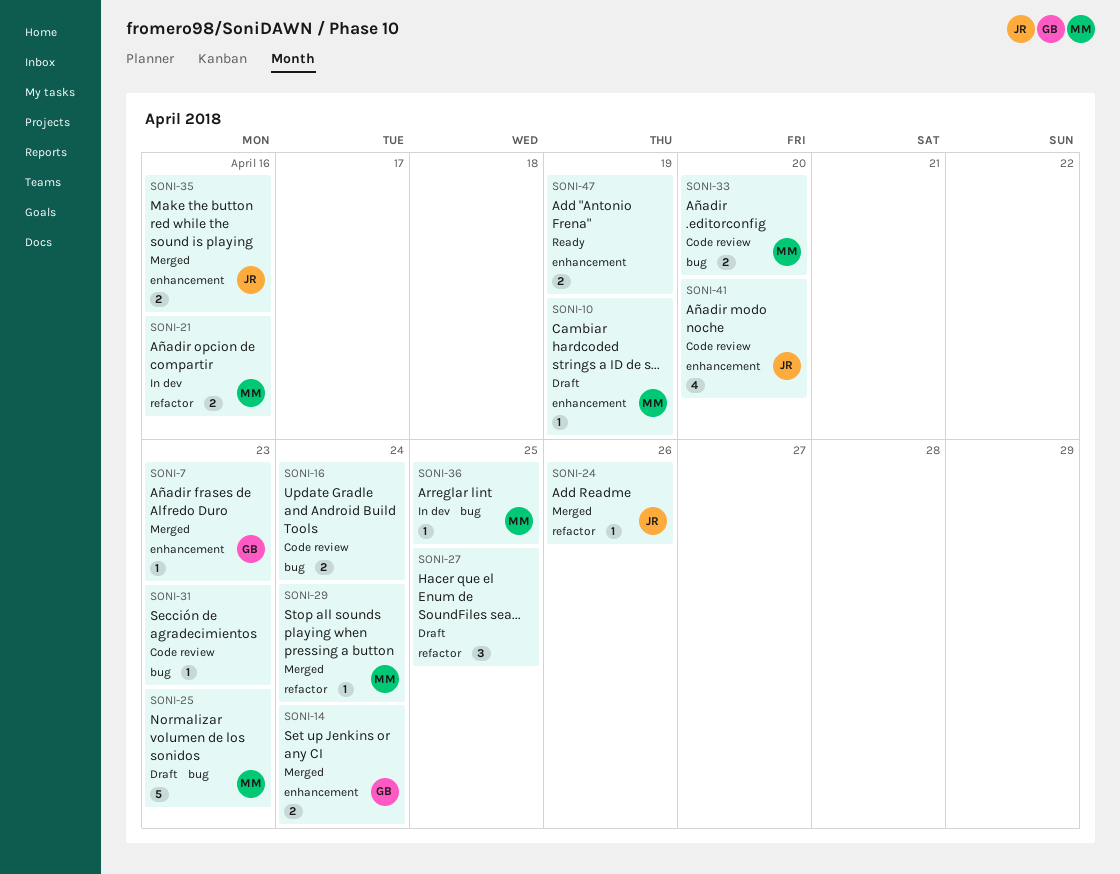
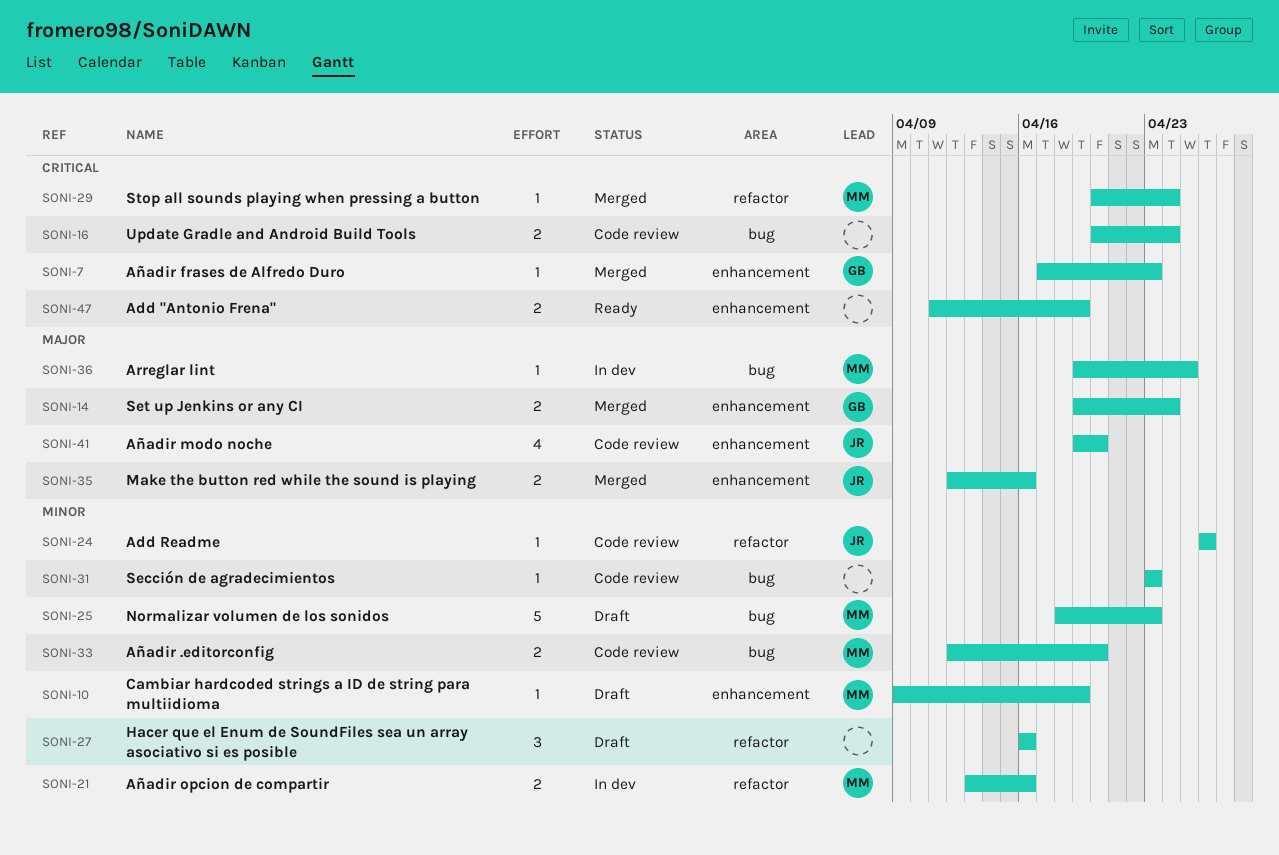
SONI-24, status: Merged -> Code review
SONI-27, due: Apr 25 -> Apr 16

